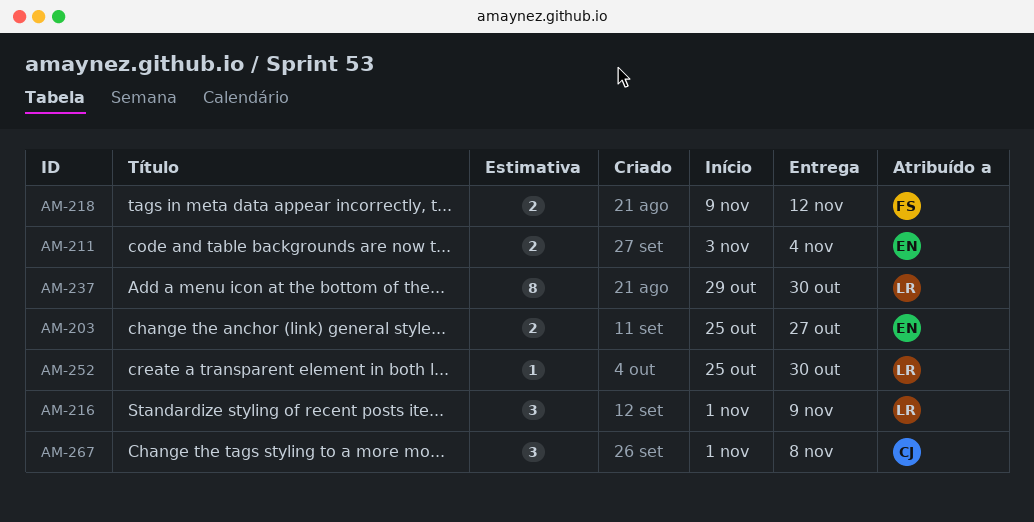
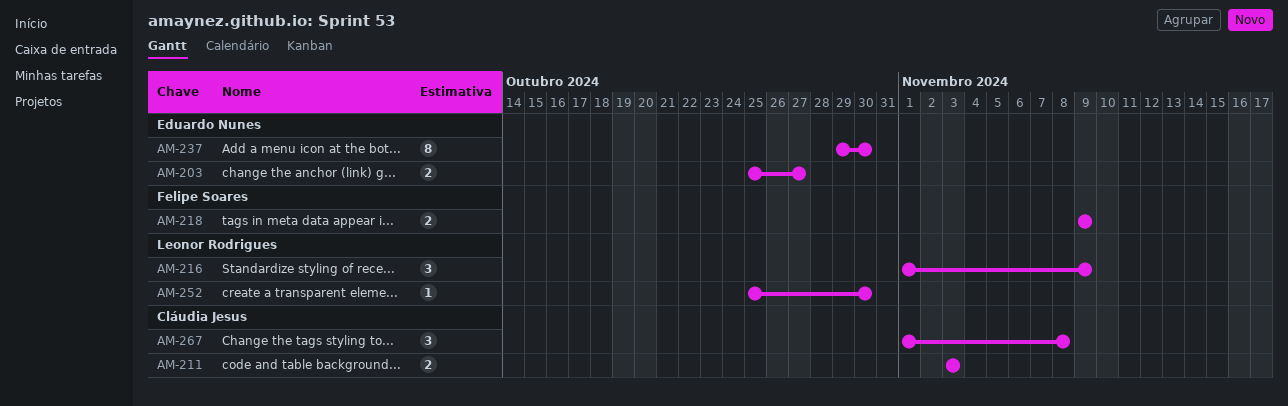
AM-211, owner: Eduardo Nunes -> Cláudia Jesus
AM-211, due: Nov 4 -> Nov 3
AM-218, due: Nov 12 -> Nov 9
AM-237, owner: Leonor Rodrigues -> Eduardo Nunes

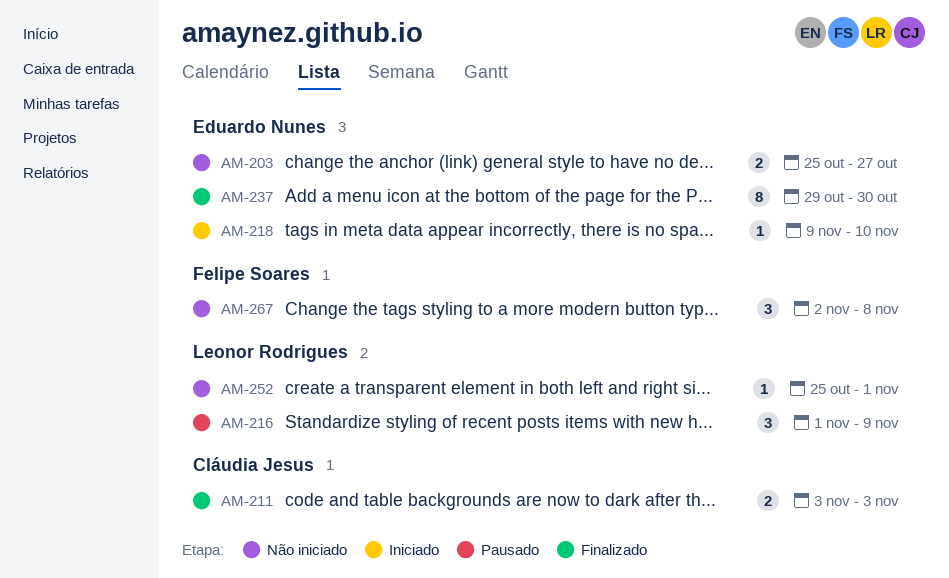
AM-218, owner: Felipe Soares -> Eduardo Nunes
AM-218, estimate: 2 -> 1
AM-218, due: Nov 9 -> Nov 10
AM-252, due: Oct 30 -> Nov 1
AM-267, owner: Cláudia Jesus -> Felipe Soares
AM-267, start: Nov 1 -> Nov 2

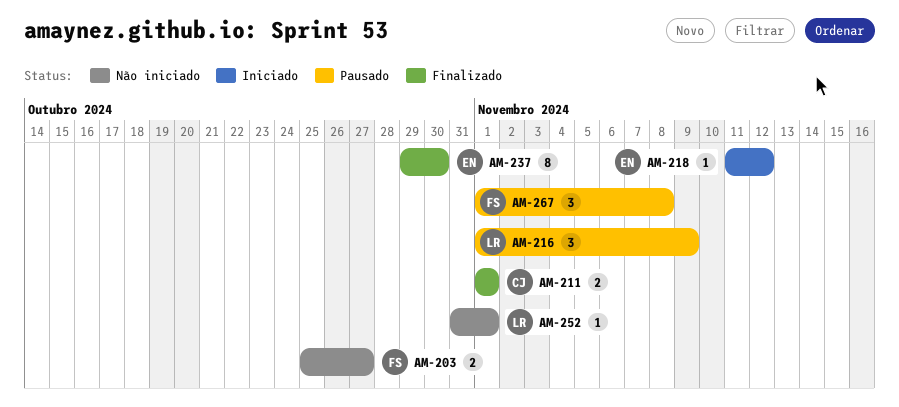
AM-203, owner: Eduardo Nunes -> Felipe Soares
AM-211, start: Nov 3 -> Nov 1
AM-211, due: Nov 3 -> Nov 1
AM-218, start: Nov 9 -> Nov 11
AM-218, due: Nov 10 -> Nov 12
AM-252, start: Oct 25 -> Oct 31
AM-267, status: Não iniciado -> Pausado
AM-267, start: Nov 2 -> Nov 1

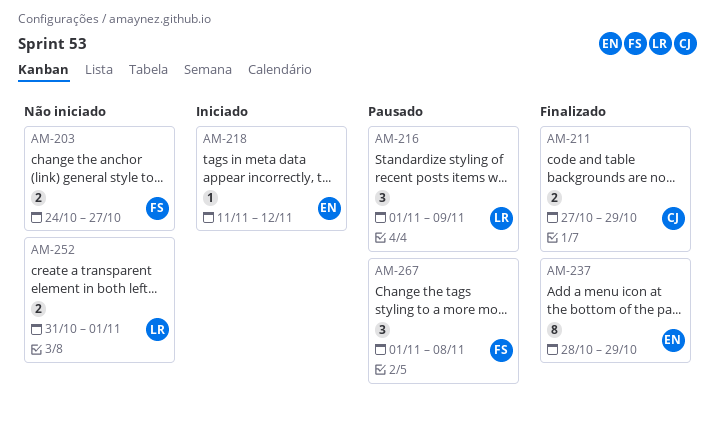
AM-203, start: Oct 25 -> Oct 24
AM-211, start: Nov 1 -> Oct 27
AM-211, due: Nov 1 -> Oct 29
AM-237, start: Oct 29 -> Oct 28
AM-237, due: Oct 30 -> Oct 29
AM-252, estimate: 1 -> 2

